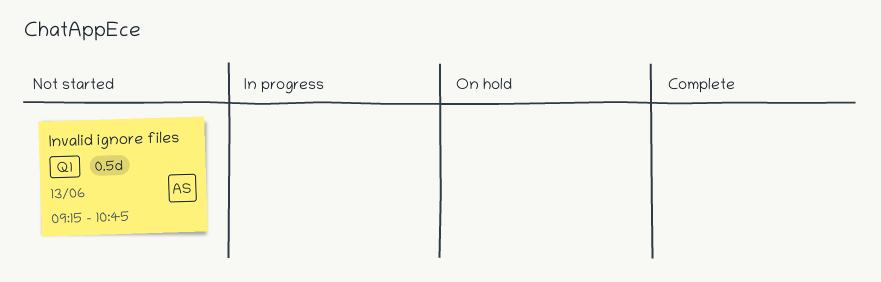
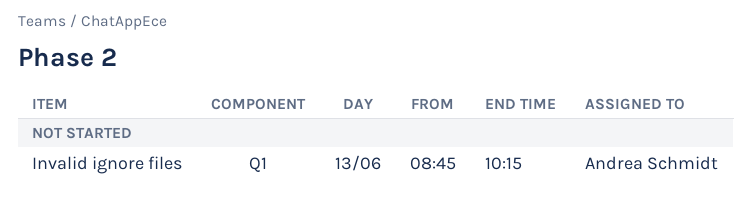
Invalid ignore files, begins: 09:15 -> 08:45
Invalid ignore files, ends: 10:45 -> 10:15

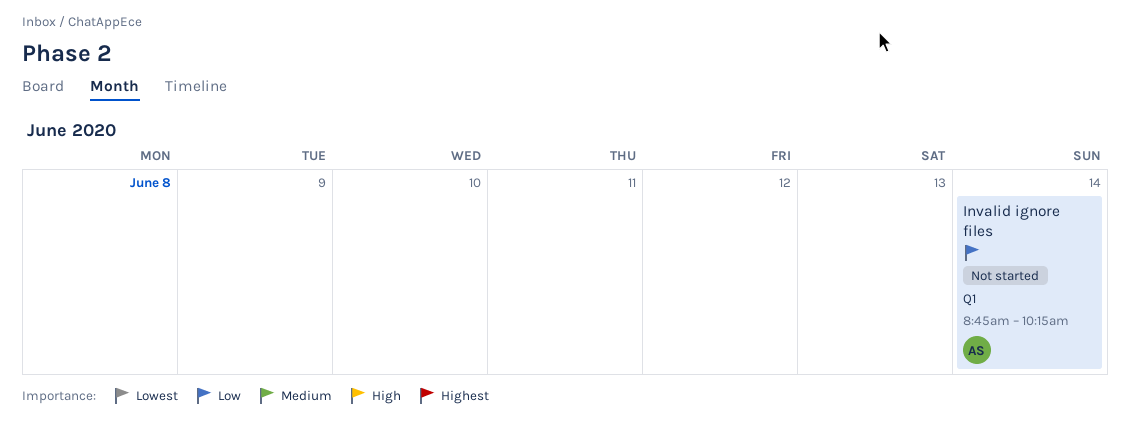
Invalid ignore files, day: Jun 13 -> Jun 14

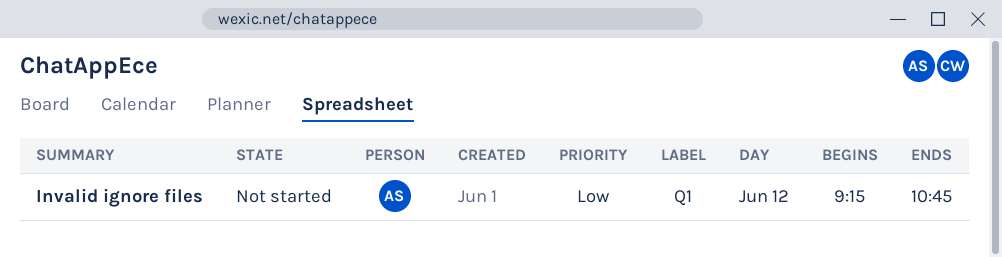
Invalid ignore files, day: Jun 14 -> Jun 12
Invalid ignore files, begins: 08:45 -> 09:15
Invalid ignore files, ends: 10:15 -> 10:45

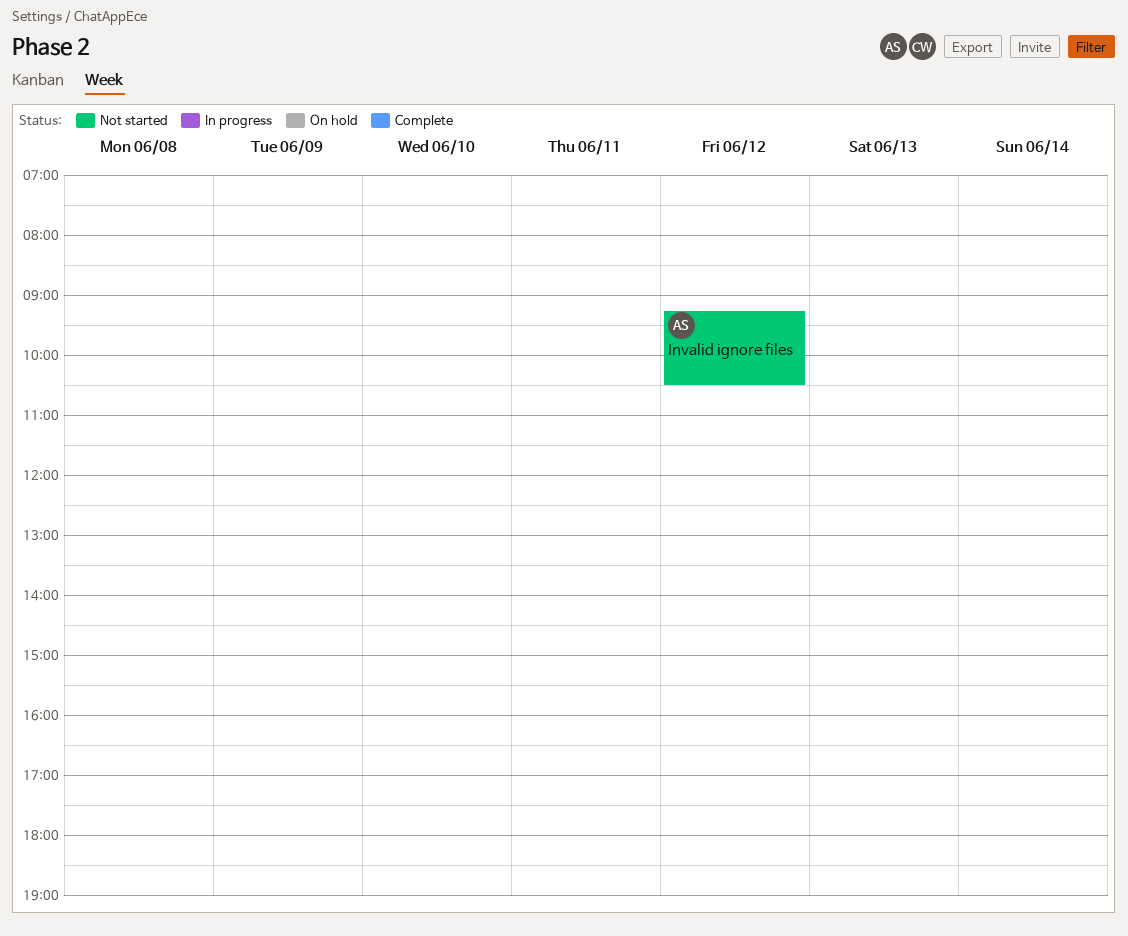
Invalid ignore files, ends: 10:45 -> 10:30

